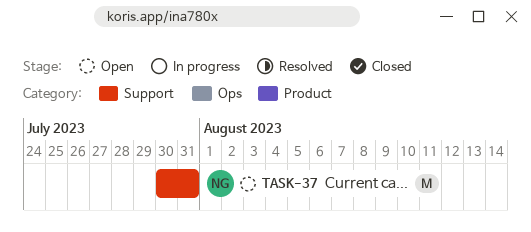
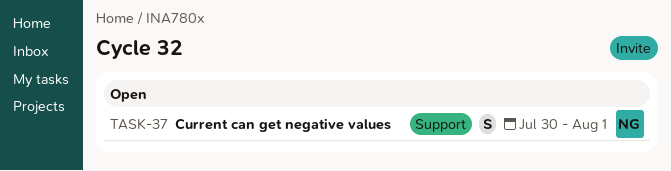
TASK-37, estimate: M -> S
TASK-37, due: Jul 31 -> Aug 1

